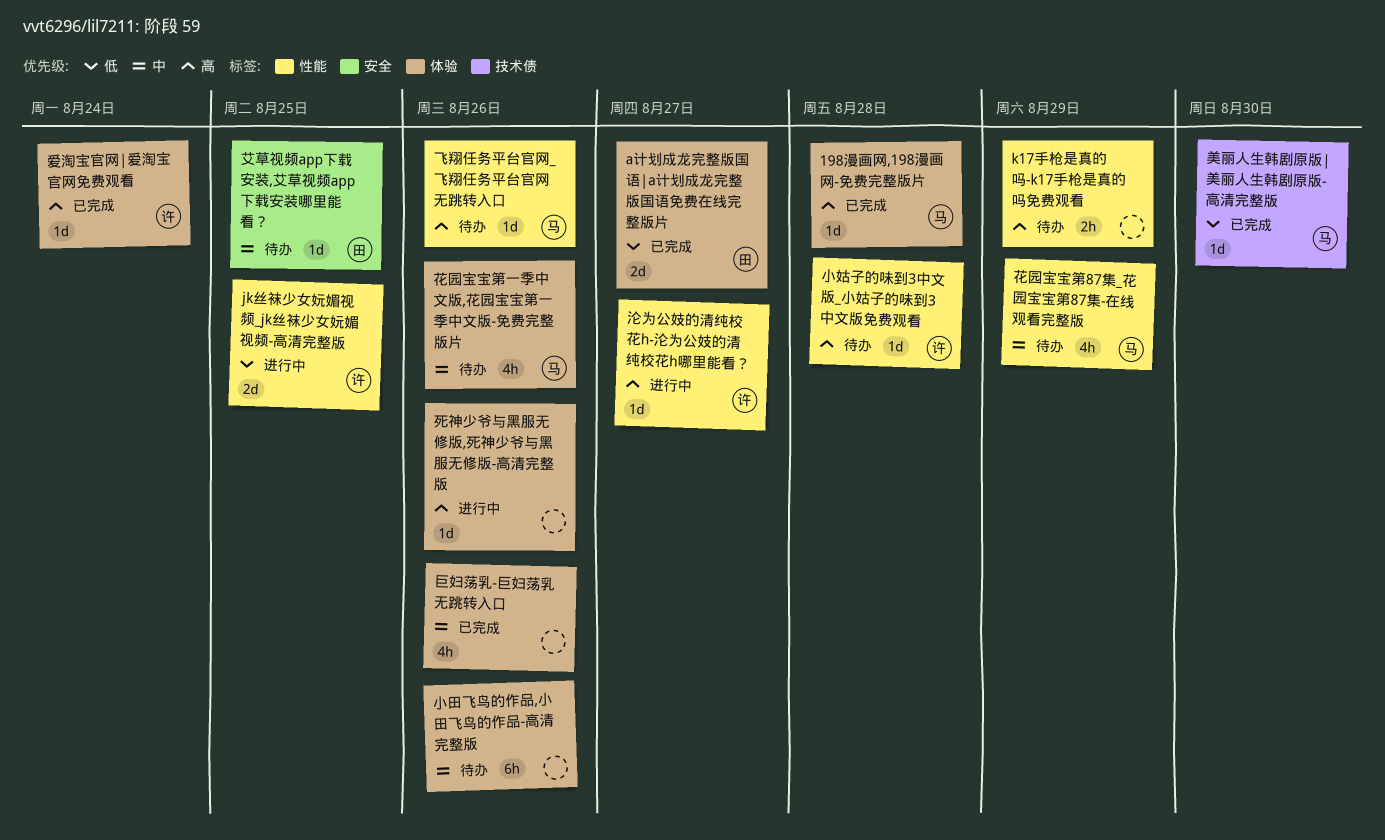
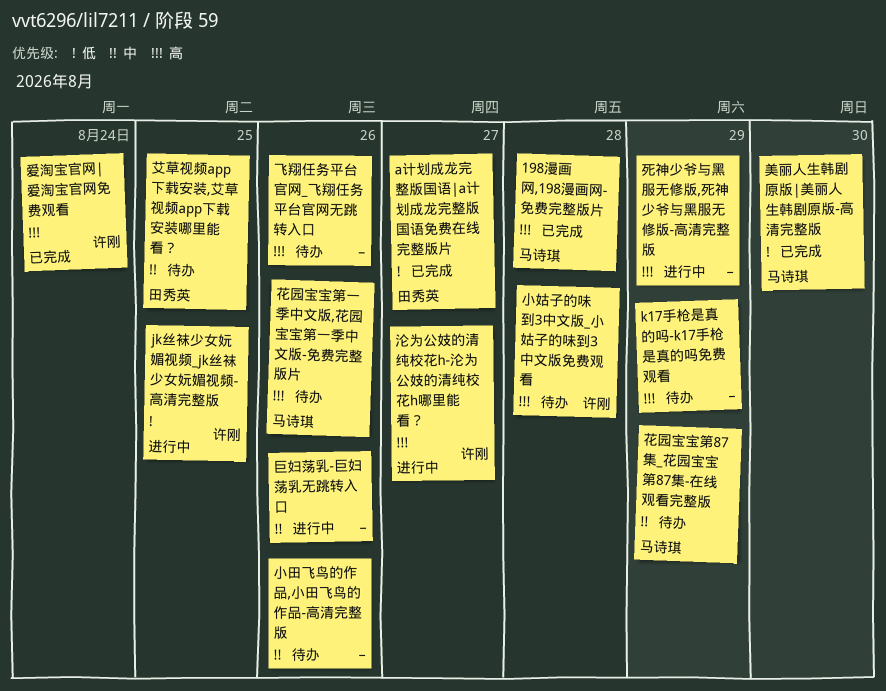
巨妇荡乳-巨妇荡乳无跳转入口, status: 已完成 -> 进行中
死神少爷与黑服无修版,死神少爷与黑服无修版-高清完整版, due: Aug 26 -> Aug 29
花园宝宝第一季中文版,花园宝宝第一季中文版-免费完整版片, priority: 中 -> 高
飞翔任务平台官网_飞翔任务平台官网无跳转入口, owner: 马诗琪 -> none

